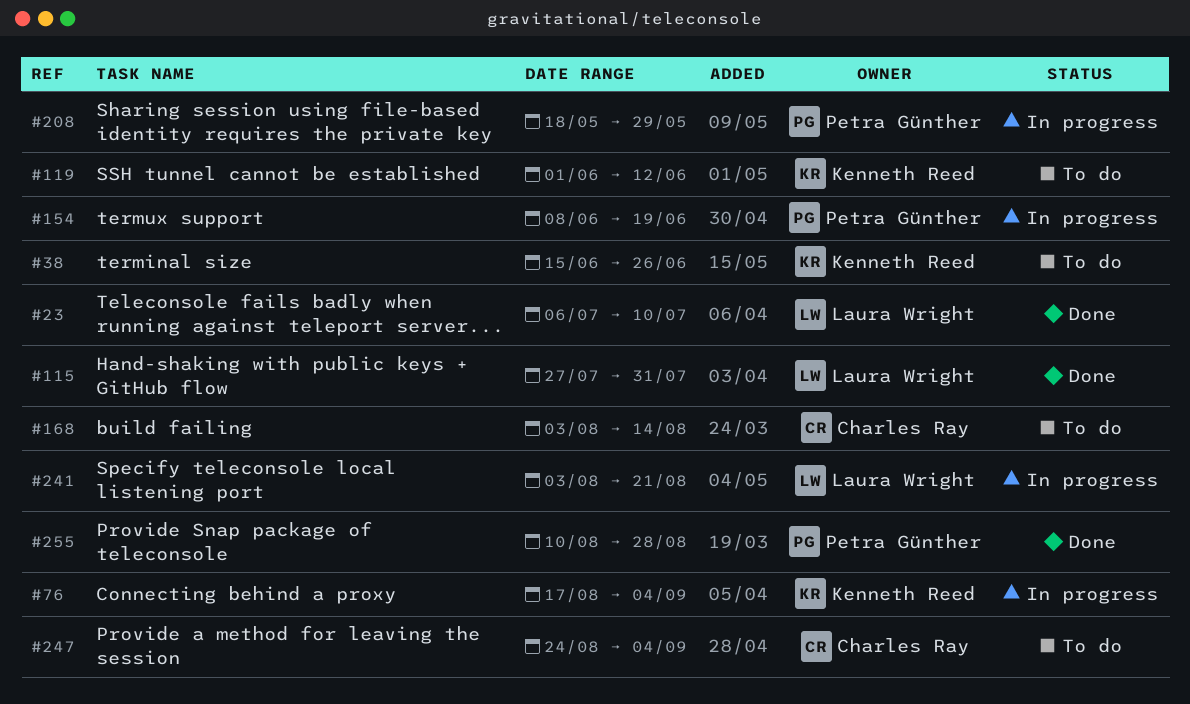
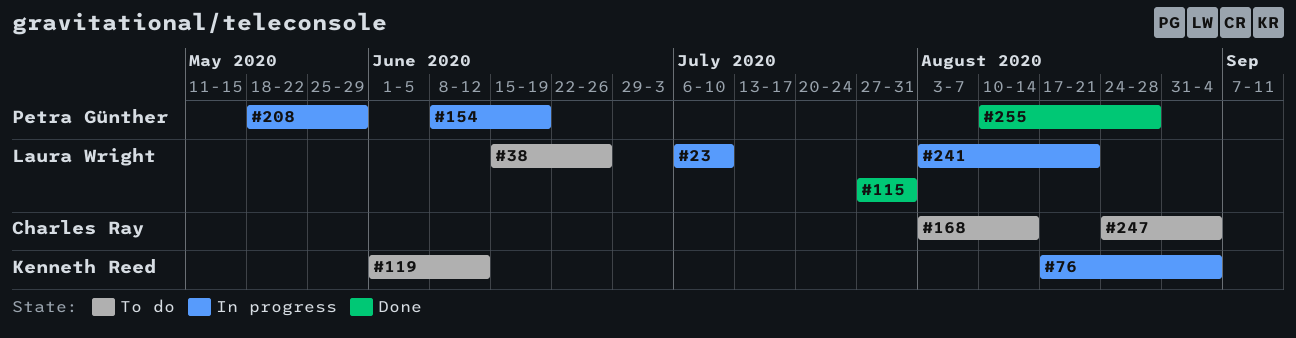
#23, status: Done -> In progress
#38, owner: Kenneth Reed -> Laura Wright

